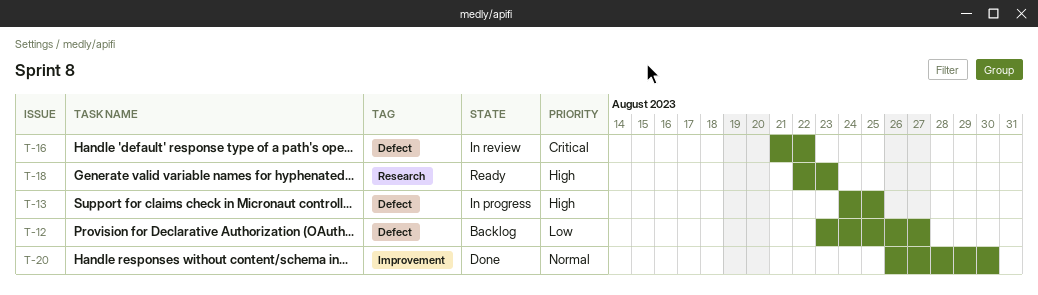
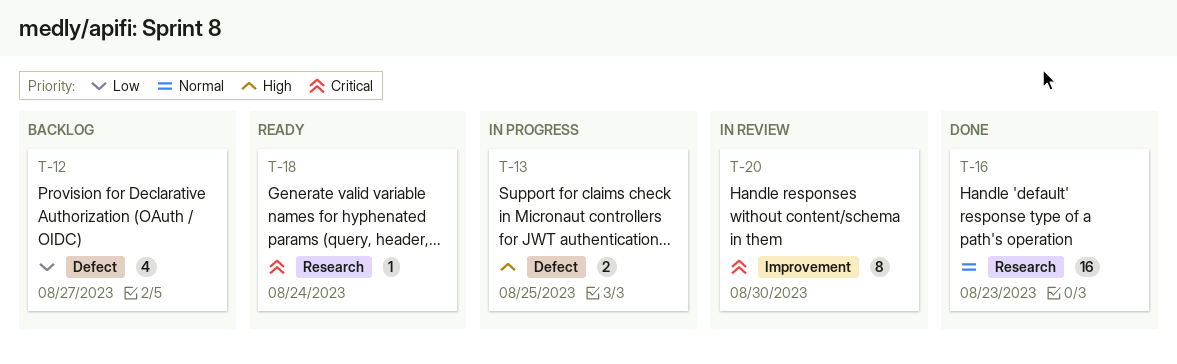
T-16, status: In review -> Done
T-16, priority: Critical -> Normal
T-16, label: Defect -> Research
T-16, due: Aug 22 -> Aug 23
T-18, priority: High -> Critical
T-18, due: Aug 23 -> Aug 24
T-20, status: Done -> In review
T-20, priority: Normal -> Critical

